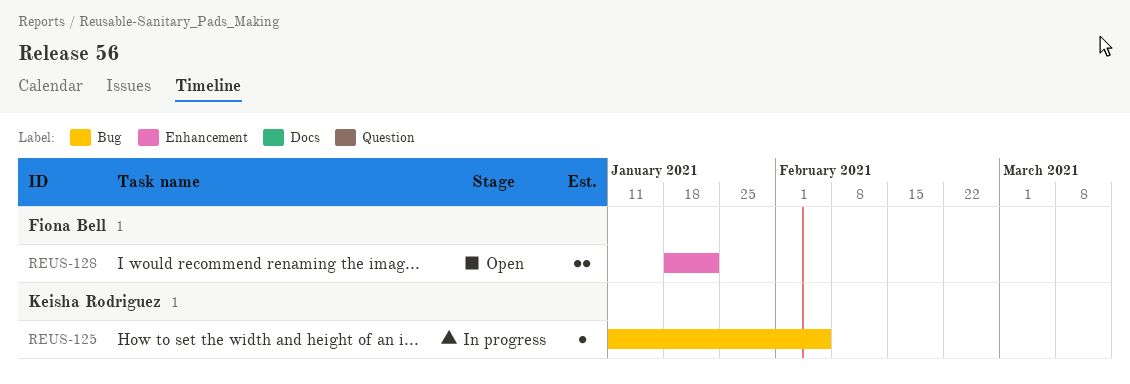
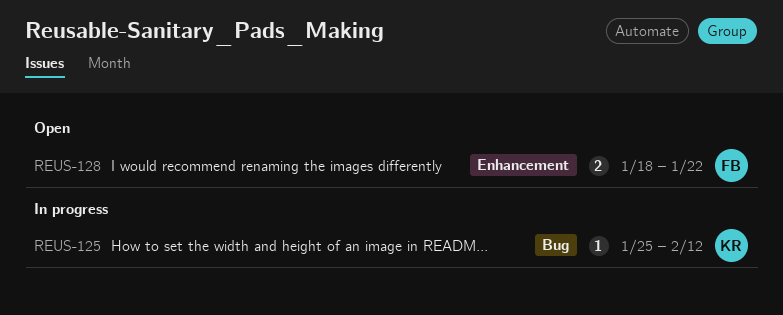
REUS-125, start: Jan 11 -> Jan 25
REUS-125, due: Feb 5 -> Feb 12

